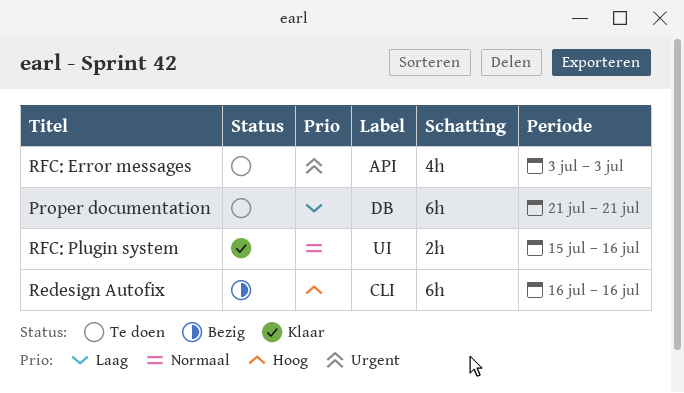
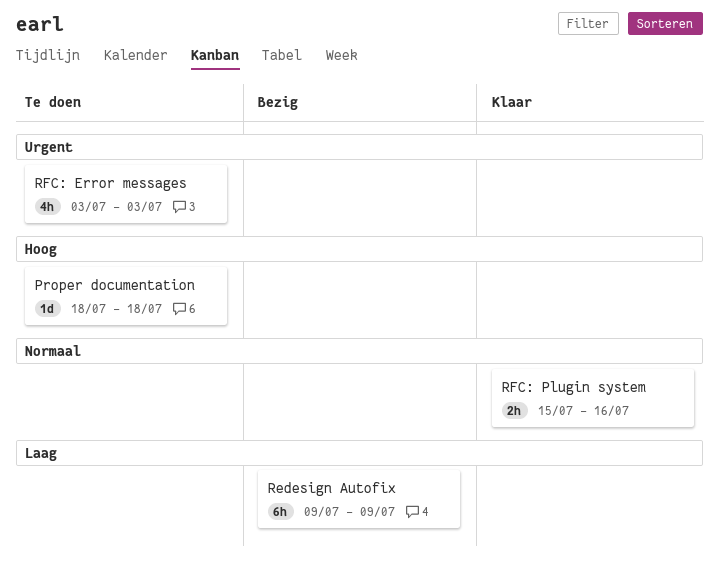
Proper documentation, priority: Laag -> Hoog
Proper documentation, estimate: 6h -> 1d
Proper documentation, start: Jul 21 -> Jul 18
Proper documentation, due: Jul 21 -> Jul 18
Redesign Autofix, priority: Hoog -> Laag
Redesign Autofix, start: Jul 16 -> Jul 9
Redesign Autofix, due: Jul 16 -> Jul 9

